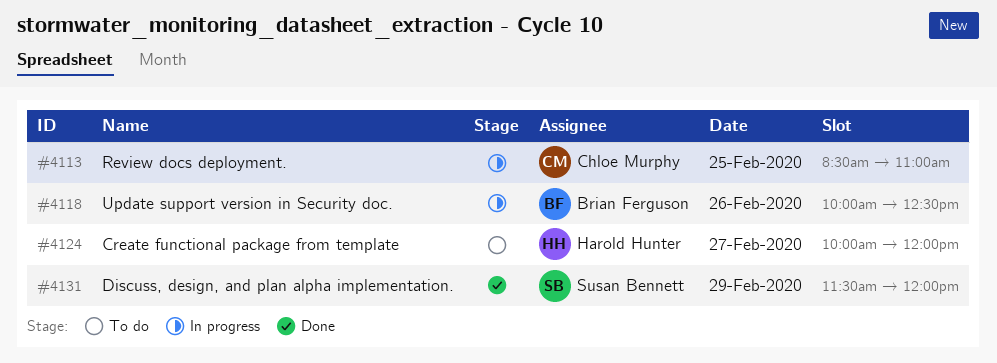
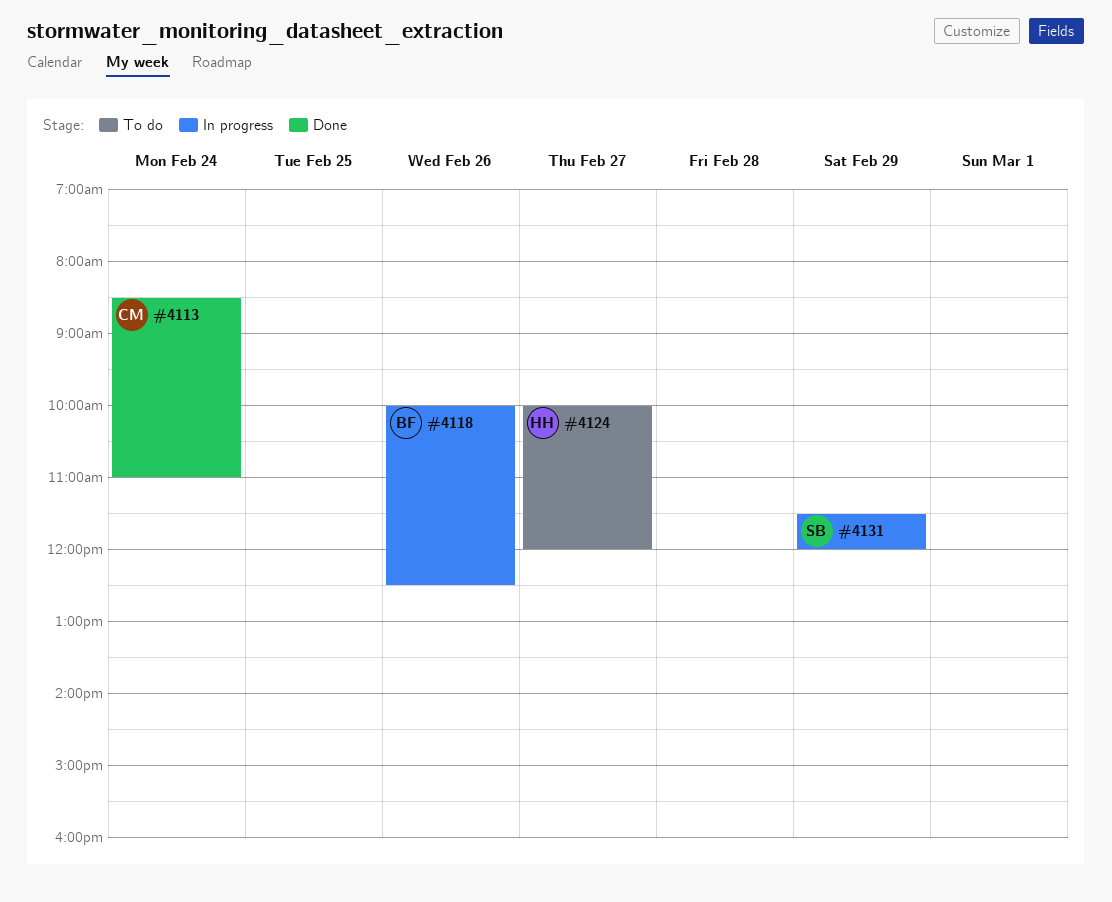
#4113, status: In progress -> Done
#4113, day: Feb 25 -> Feb 24
#4131, status: Done -> In progress

